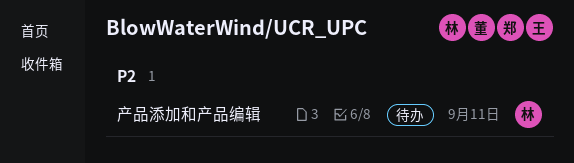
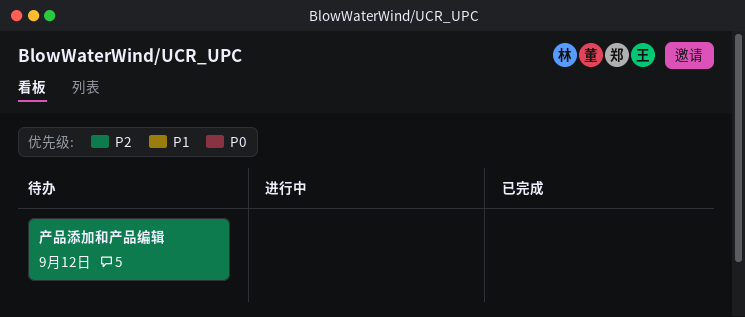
产品添加和产品编辑, due: Sep 11 -> Sep 12

